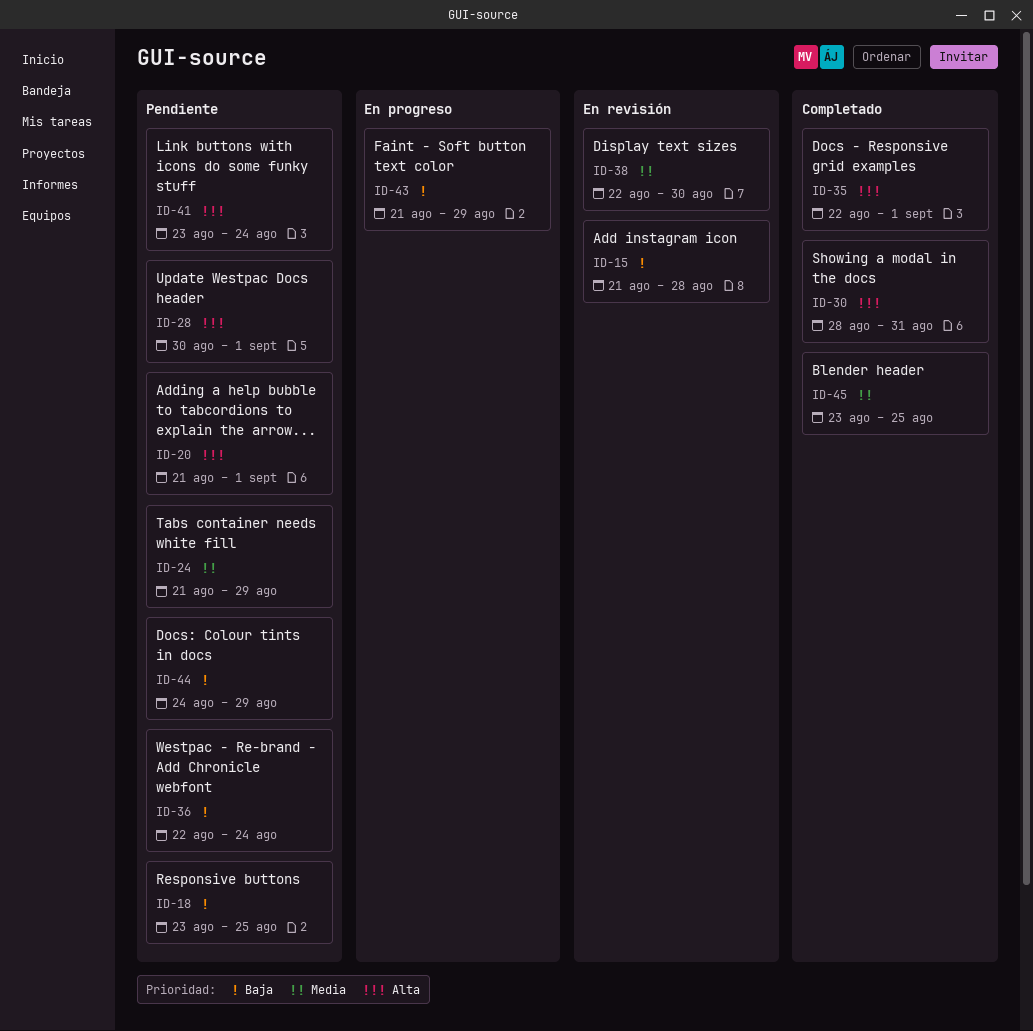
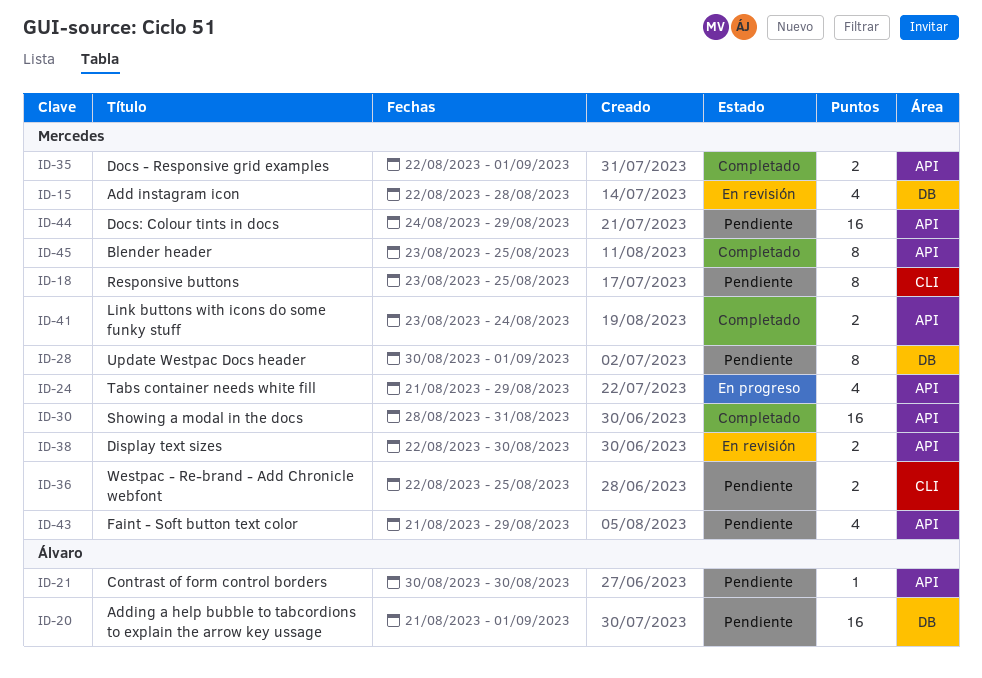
ID-15, start: Aug 21 -> Aug 22
ID-21: none -> present
ID-24, status: Pendiente -> En progreso
ID-36, due: Aug 24 -> Aug 25
ID-41, status: Pendiente -> Completado
ID-43, status: En progreso -> Pendiente

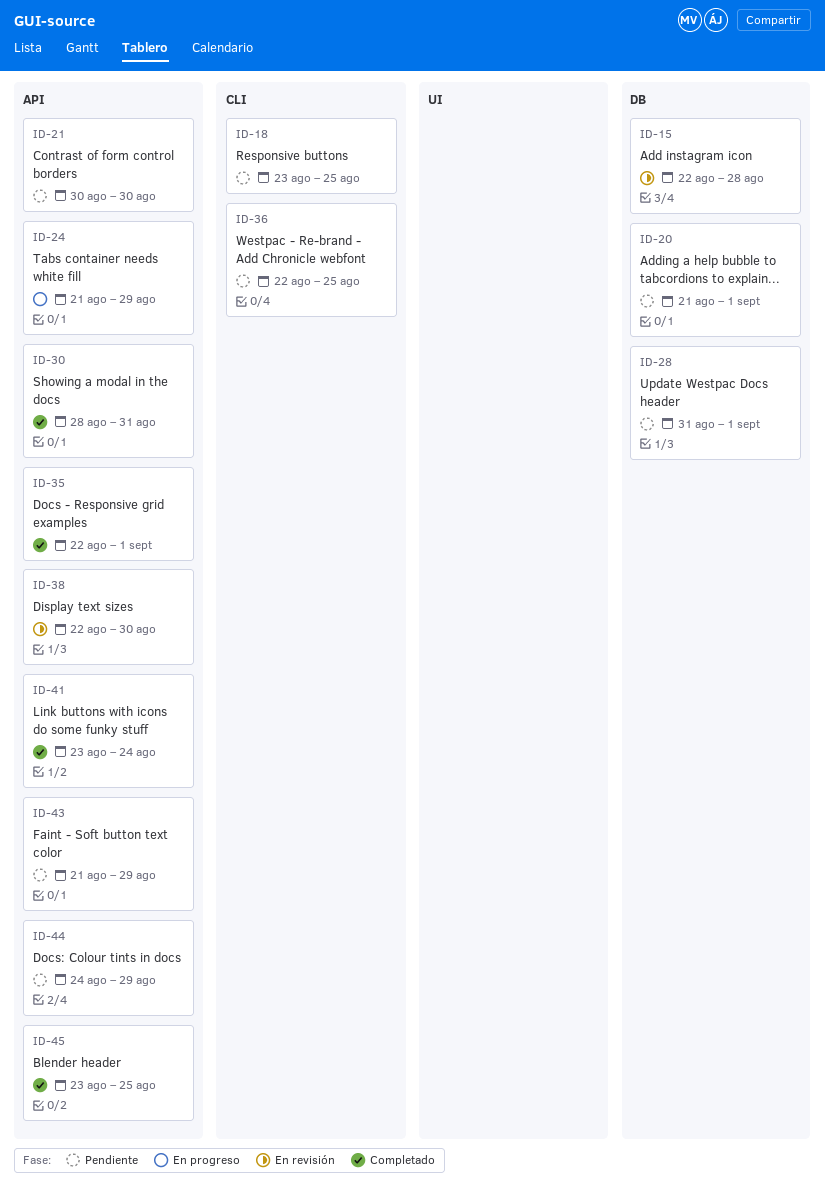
ID-28, start: Aug 30 -> Aug 31

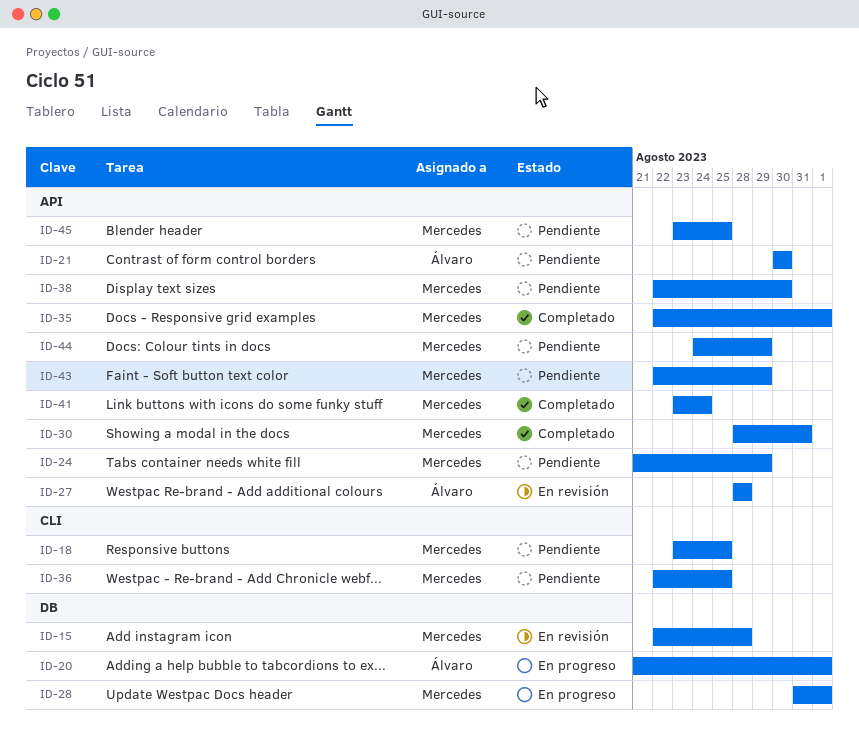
ID-20, status: Pendiente -> En progreso
ID-24, status: En progreso -> Pendiente
ID-27: none -> present
ID-28, status: Pendiente -> En progreso
ID-38, status: En revisión -> Pendiente
ID-43, start: Aug 21 -> Aug 22
ID-45, status: Completado -> Pendiente

